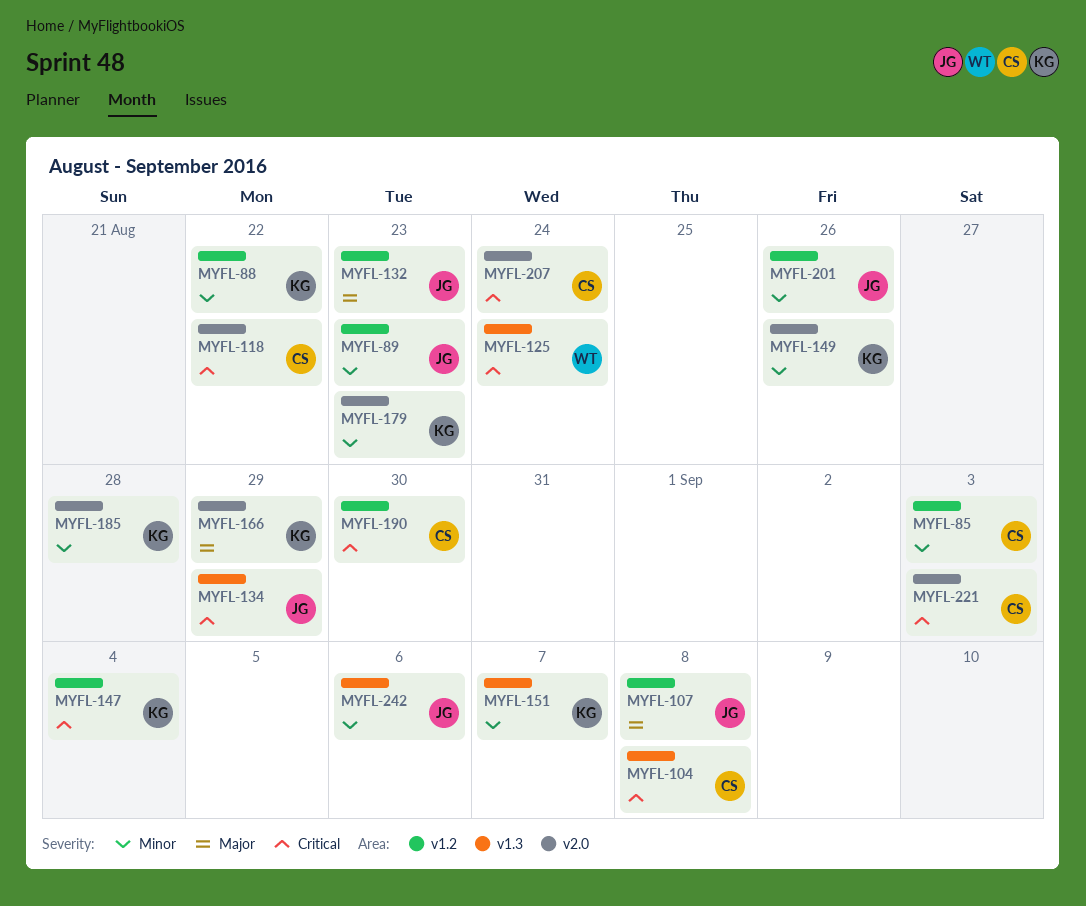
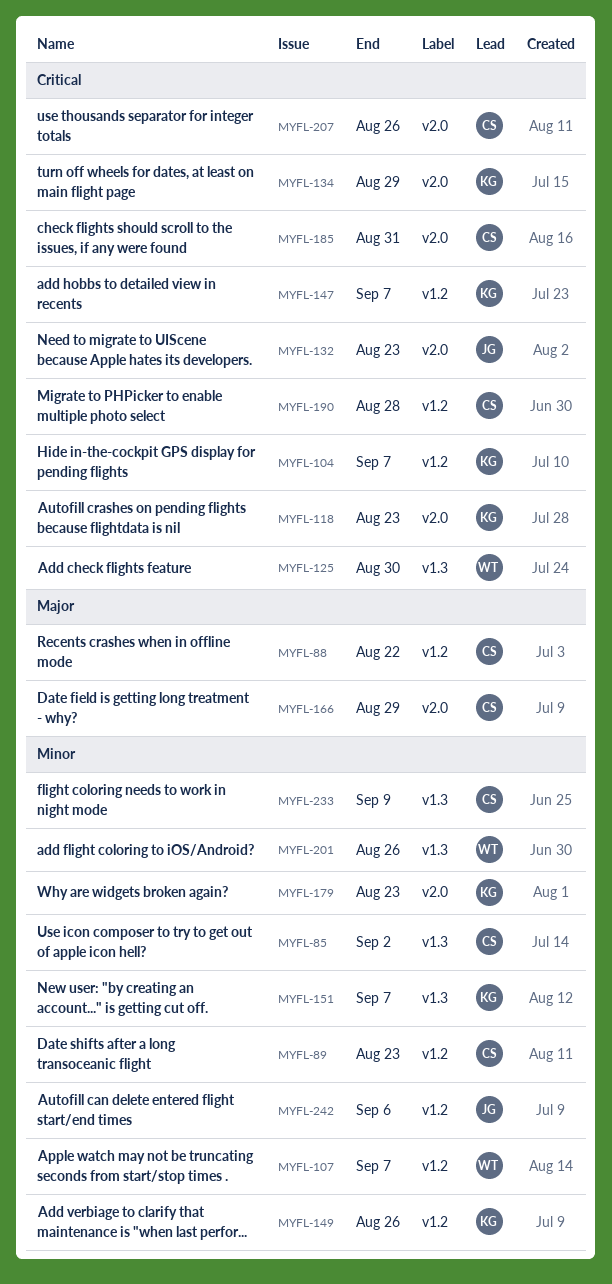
MYFL-85, label: v1.2 -> v1.3
MYFL-85, due: Sep 3 -> Sep 2
MYFL-88, owner: KG -> CS
MYFL-88, priority: Minor -> Major
MYFL-89, owner: JG -> CS
MYFL-104, owner: CS -> KG
MYFL-104, label: v1.3 -> v1.2
MYFL-104, due: Sep 8 -> Sep 7
MYFL-107, owner: JG -> WT
MYFL-107, priority: Major -> Minor
MYFL-107, due: Sep 8 -> Sep 7
MYFL-118, owner: CS -> KG
MYFL-118, due: Aug 22 -> Aug 23
MYFL-125, due: Aug 24 -> Aug 30
MYFL-132, priority: Major -> Critical
MYFL-132, label: v1.2 -> v2.0
MYFL-134, owner: JG -> KG
MYFL-134, label: v1.3 -> v2.0
MYFL-147, due: Sep 4 -> Sep 7
MYFL-149, label: v2.0 -> v1.2
MYFL-166, owner: KG -> CS
MYFL-185, owner: KG -> CS
MYFL-185, priority: Minor -> Critical
MYFL-185, due: Aug 28 -> Aug 31
MYFL-190, due: Aug 30 -> Aug 28
MYFL-201, owner: JG -> WT
MYFL-201, label: v1.2 -> v1.3
MYFL-207, due: Aug 24 -> Aug 26
MYFL-221: present -> none
MYFL-233: none -> present
MYFL-242, label: v1.3 -> v1.2

